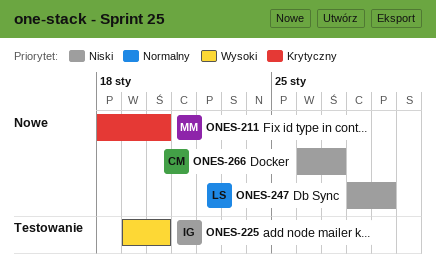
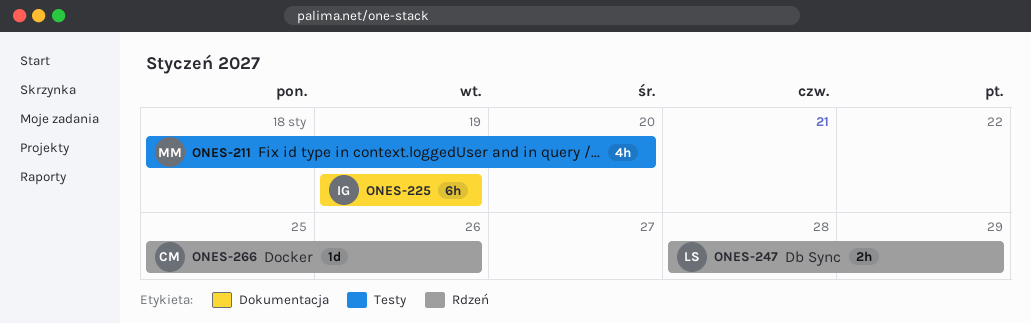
ONES-225, due: Jan 20 -> Jan 19
ONES-266, start: Jan 26 -> Jan 25
ONES-266, due: Jan 27 -> Jan 26

